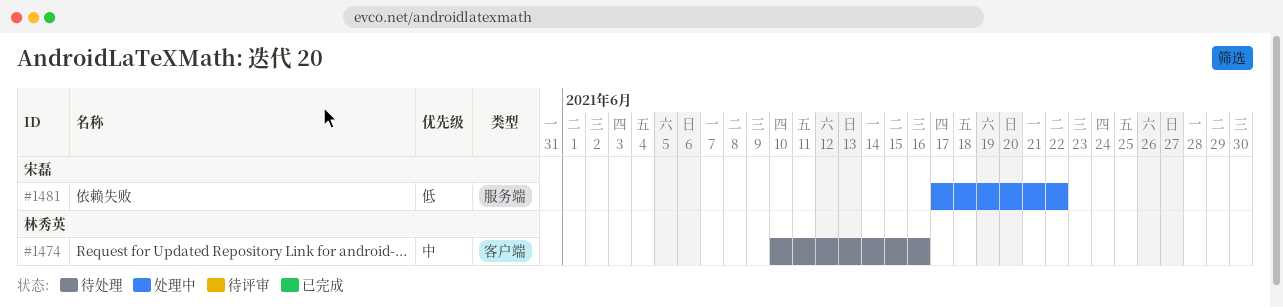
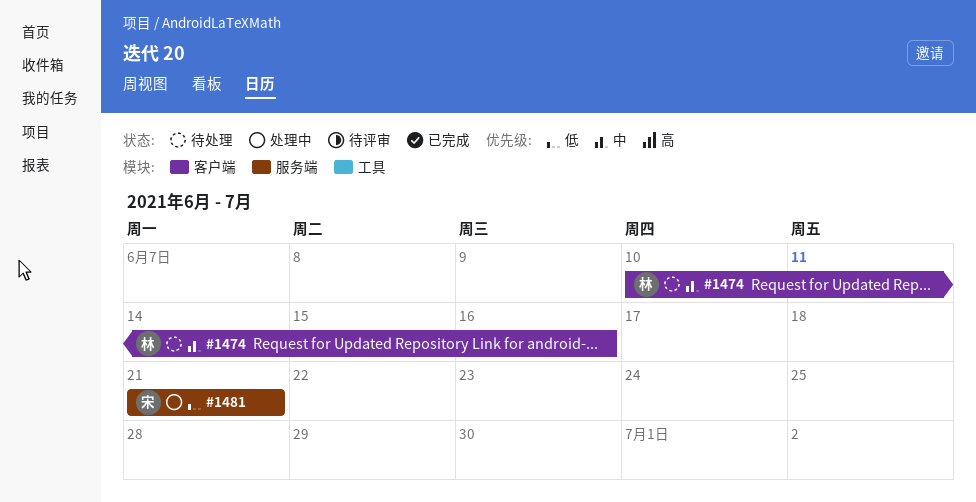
#1481, start: Jun 17 -> Jun 21
#1481, due: Jun 22 -> Jun 21

